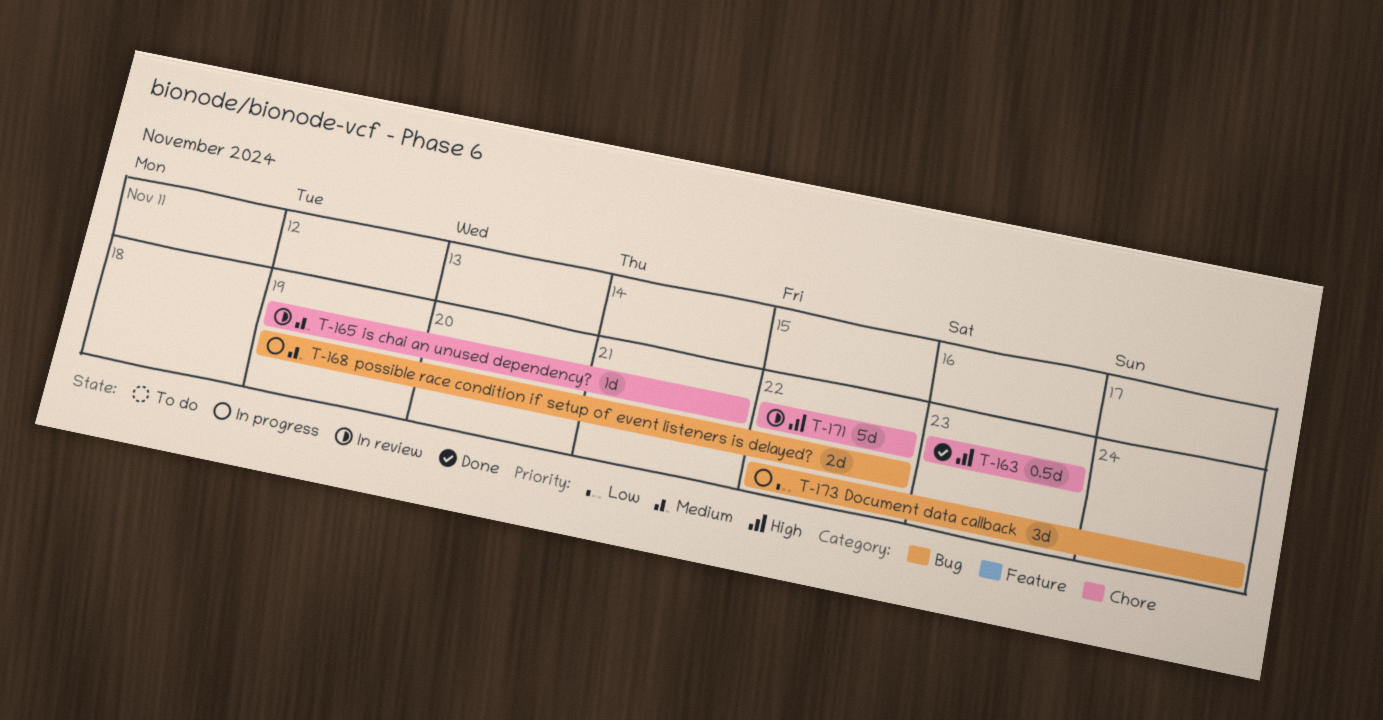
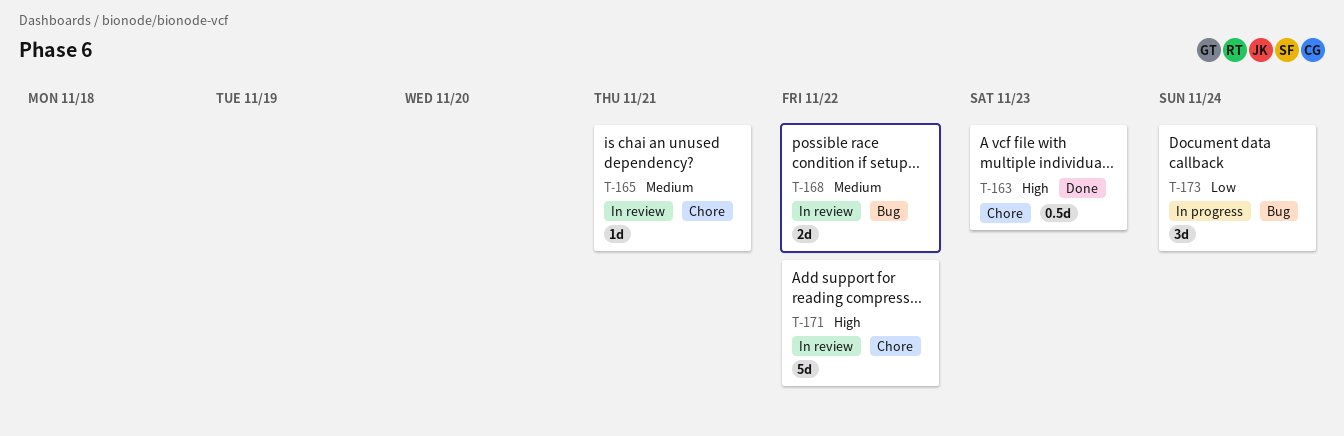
T-168, status: In progress -> In review

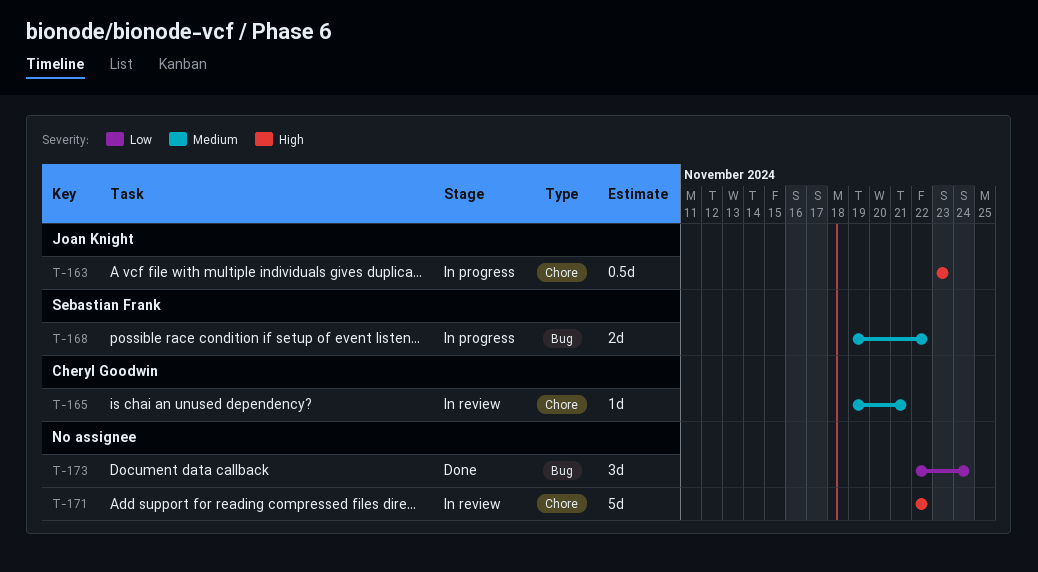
T-163, status: Done -> In progress
T-168, status: In review -> In progress
T-173, status: In progress -> Done

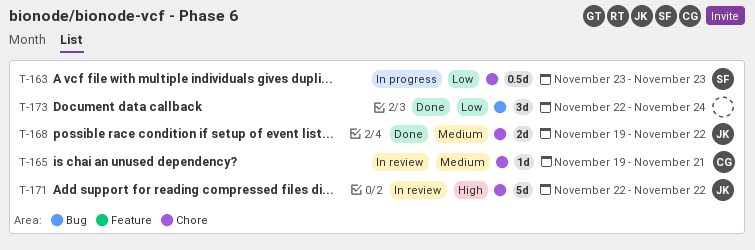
T-163, owner: Joan Knight -> Sebastian Frank
T-163, priority: High -> Low
T-168, status: In progress -> Done
T-168, owner: Sebastian Frank -> Joan Knight
T-168, label: Bug -> Chore
T-171, owner: none -> Joan Knight

